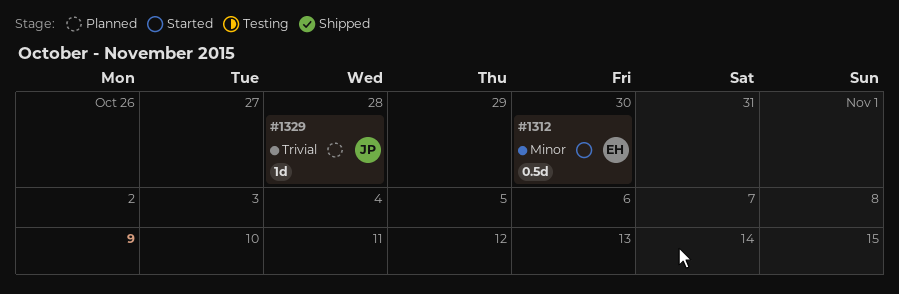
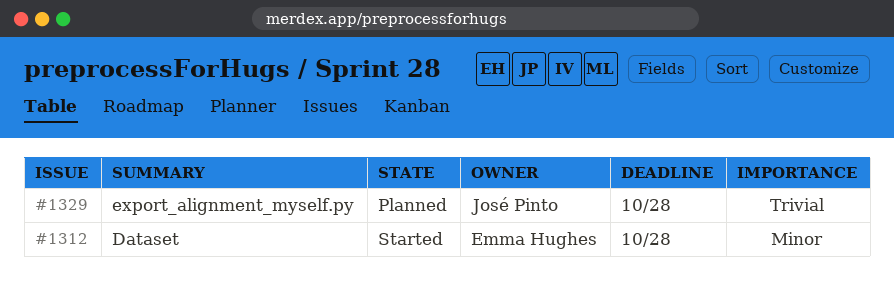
#1312, due: Oct 30 -> Oct 28

